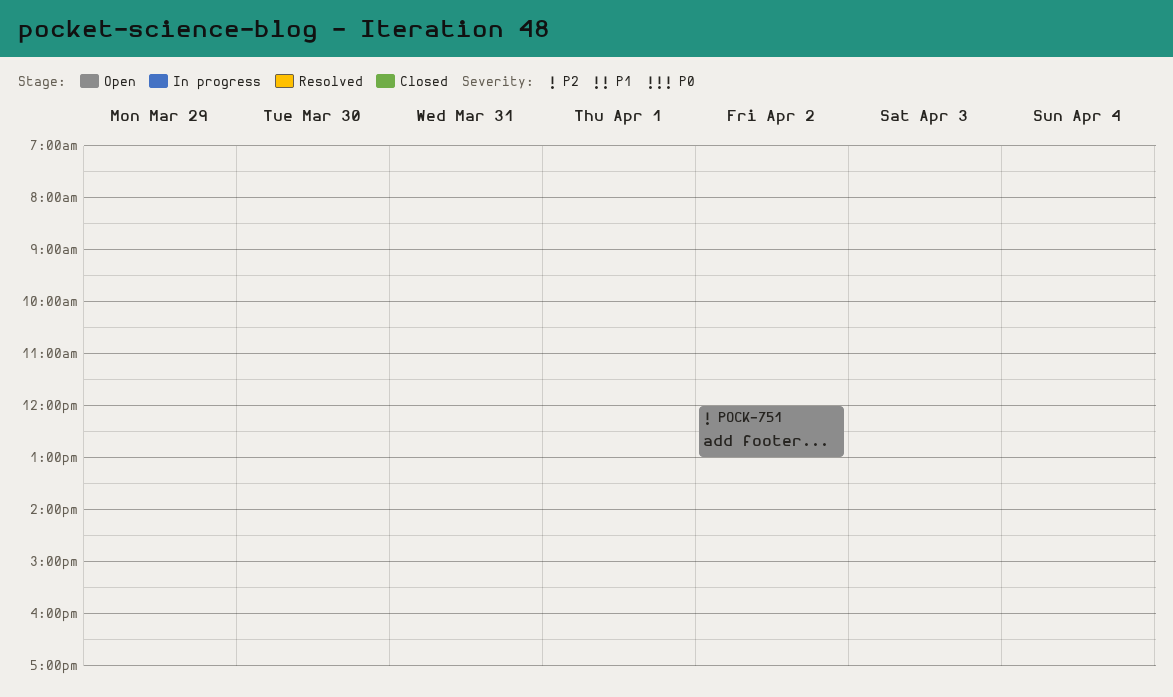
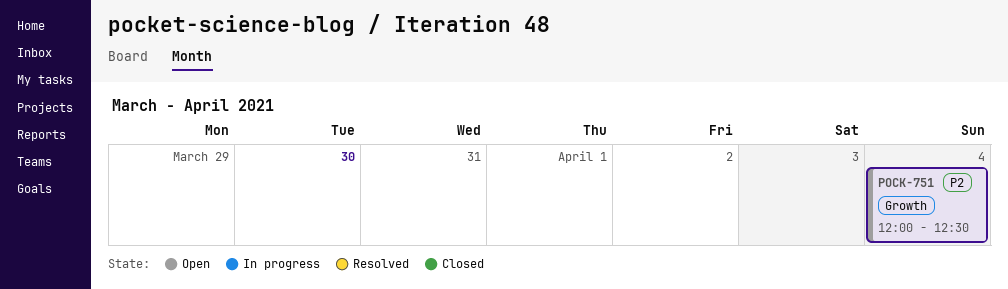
POCK-751, day: Apr 2 -> Apr 4
POCK-751, ends: 13:00 -> 12:30

